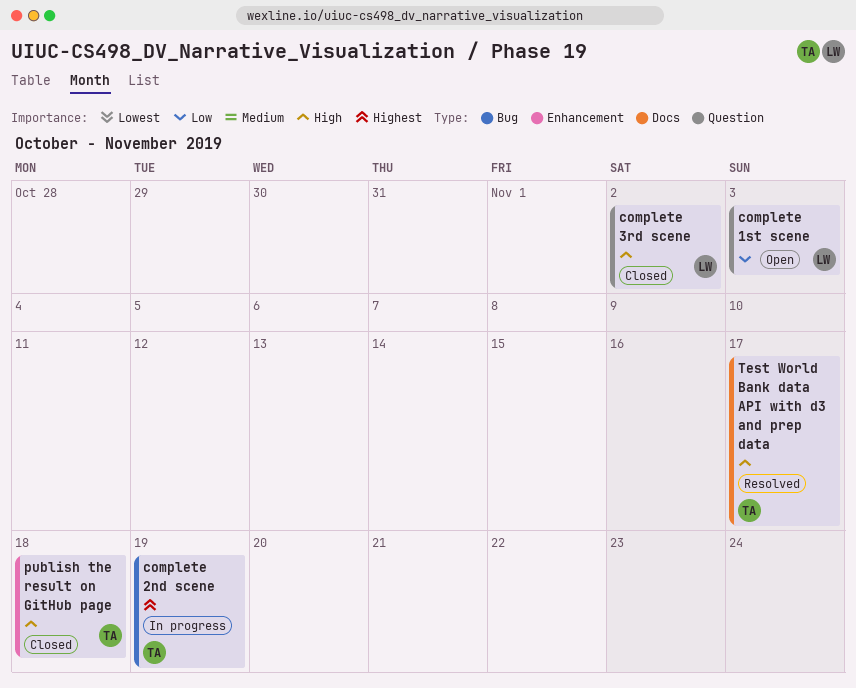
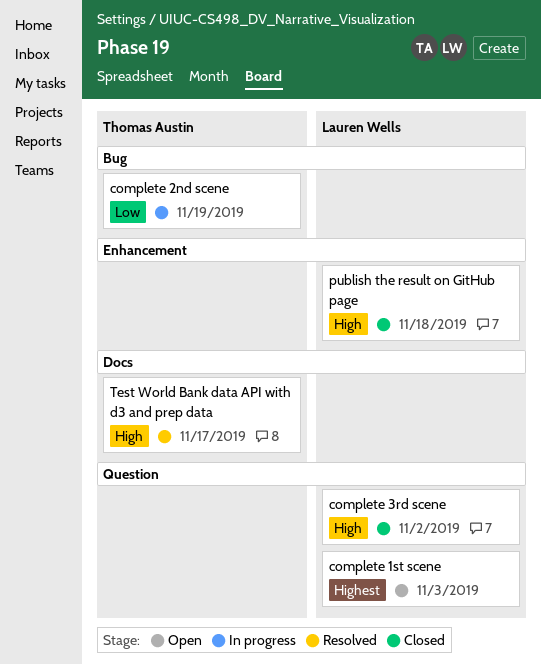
complete 1st scene, priority: Low -> Highest
complete 2nd scene, priority: Highest -> Low
publish the result on GitHub page, owner: Thomas Austin -> Lauren Wells

